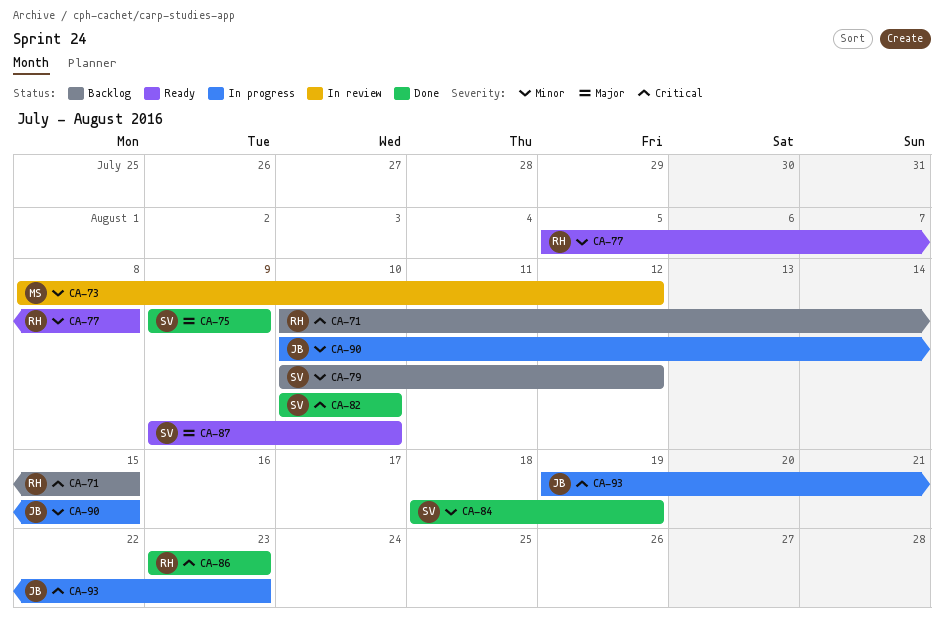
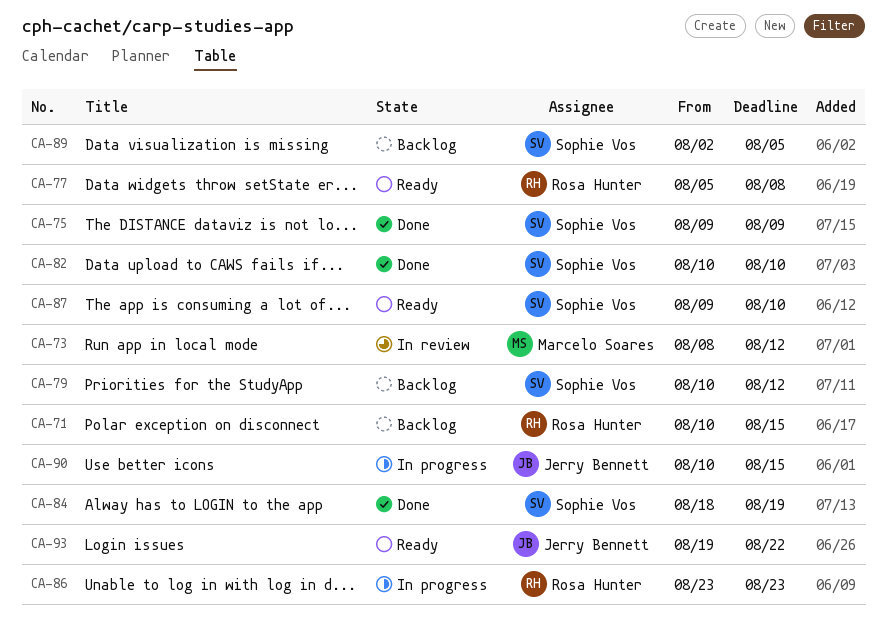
CA-86, status: Done -> In progress
CA-89: none -> present
CA-93, status: In progress -> Ready
CA-93, due: Aug 23 -> Aug 22

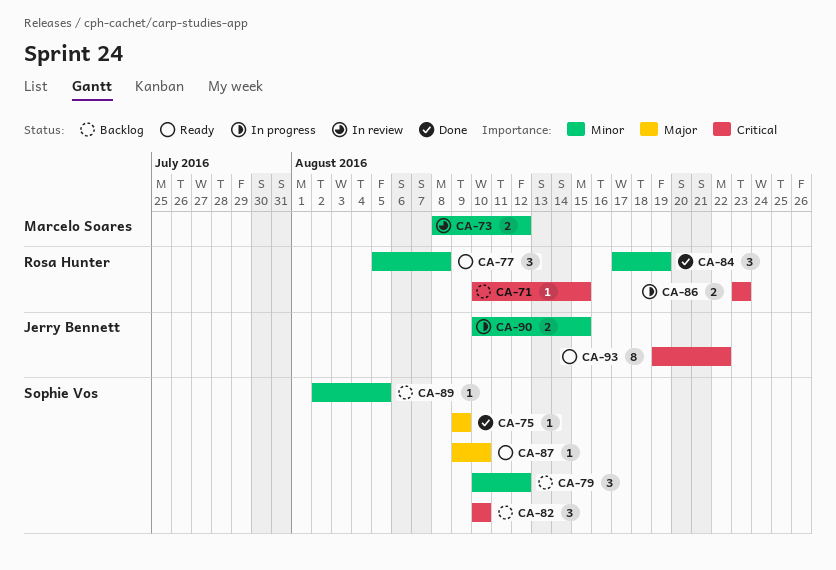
CA-82, status: Done -> Backlog
CA-84, owner: Sophie Vos -> Rosa Hunter
CA-84, start: Aug 18 -> Aug 17

